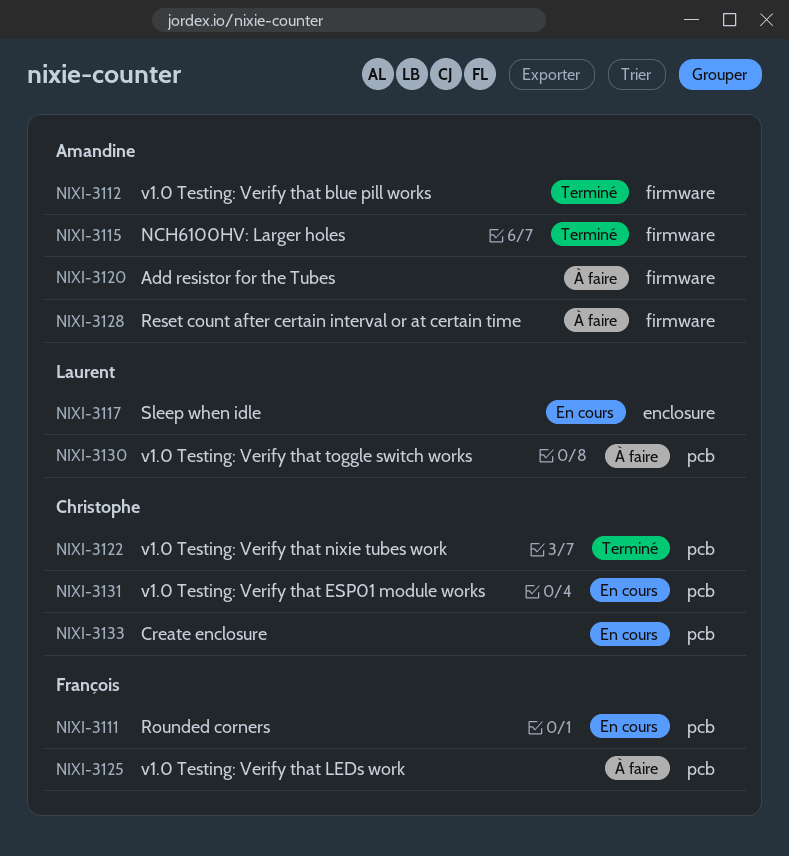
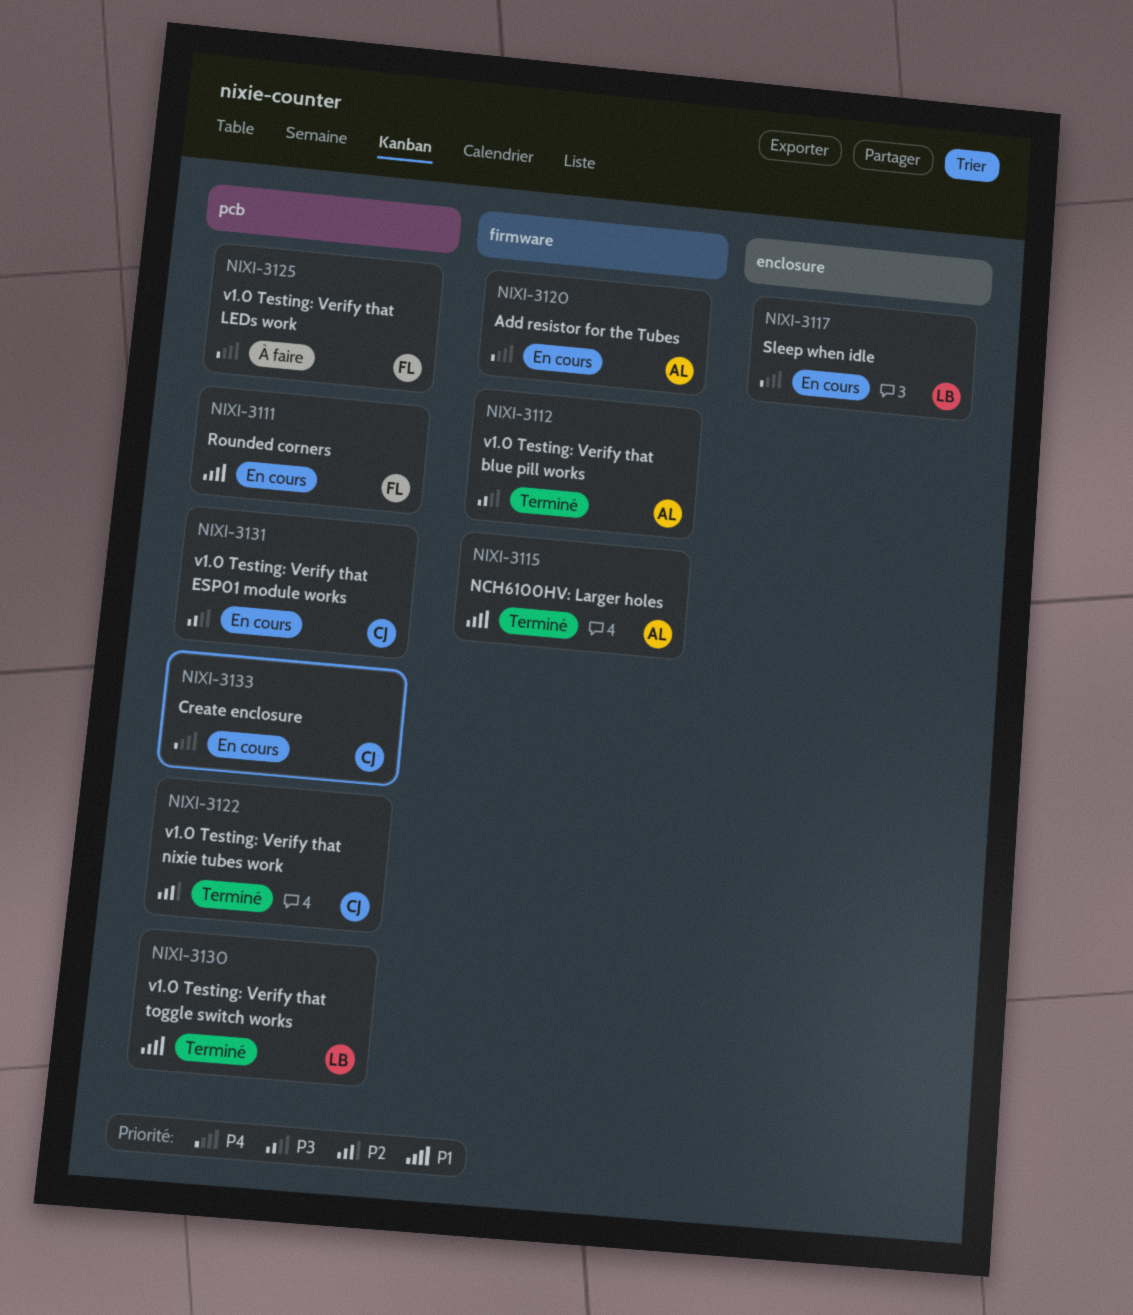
NIXI-3120, status: À faire -> En cours
NIXI-3128: present -> none
NIXI-3130, status: À faire -> Terminé

